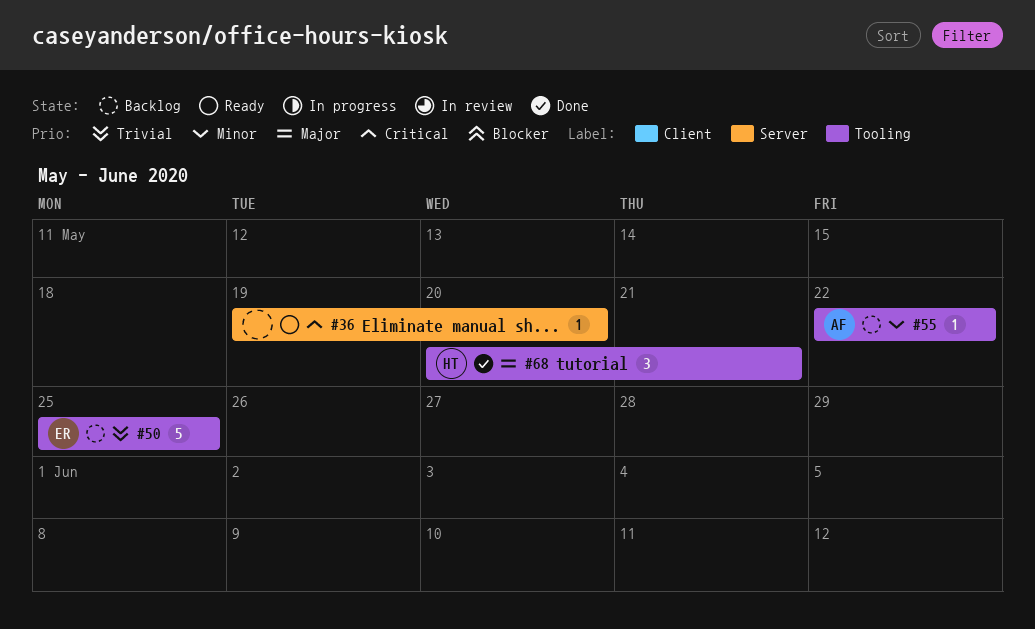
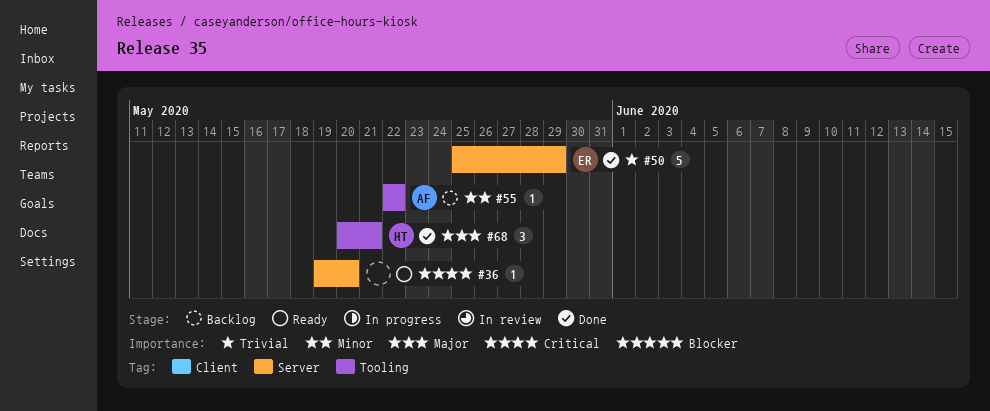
#50, status: Backlog -> Done
#50, label: Tooling -> Server
#50, due: May 25 -> May 29

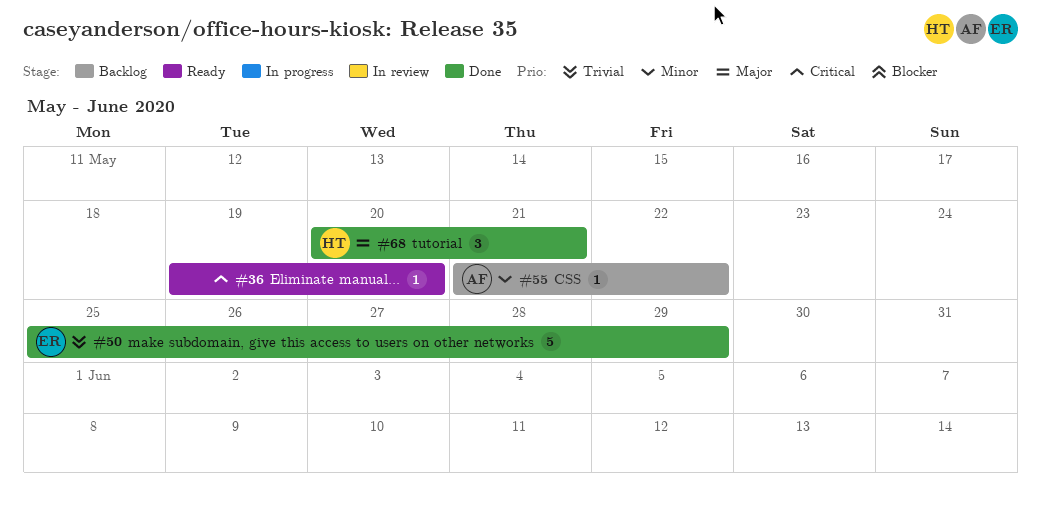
#55, start: May 22 -> May 21

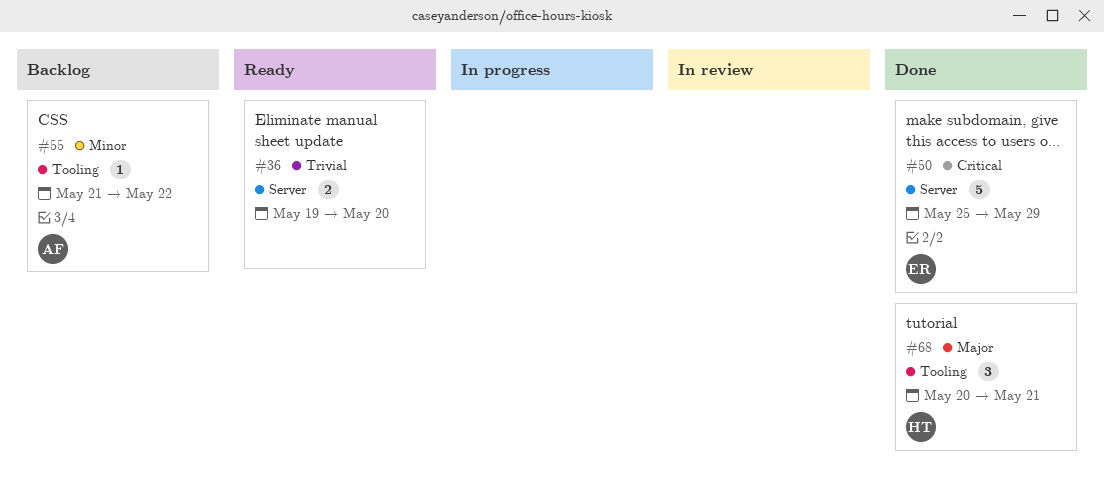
#36, priority: Critical -> Trivial
#36, estimate: 1 -> 2
#50, priority: Trivial -> Critical

